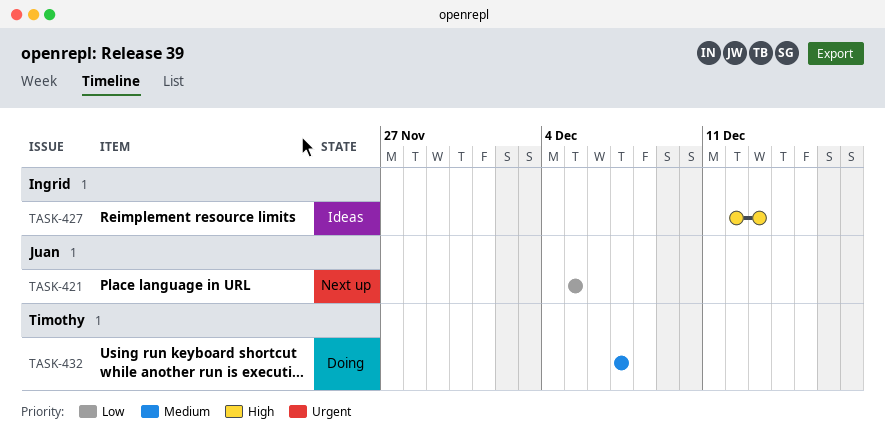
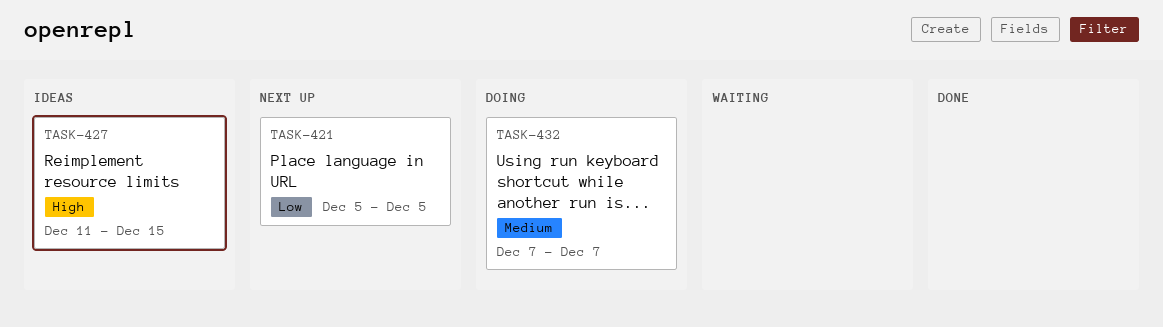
TASK-427, start: Dec 12 -> Dec 11
TASK-427, due: Dec 13 -> Dec 15

